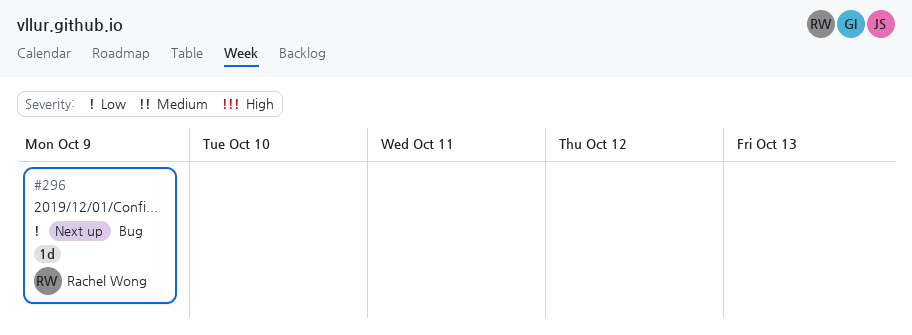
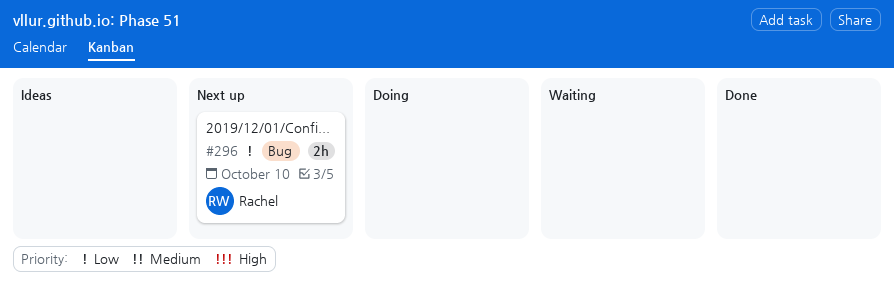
#296, estimate: 1d -> 2h
#296, due: Oct 9 -> Oct 10

